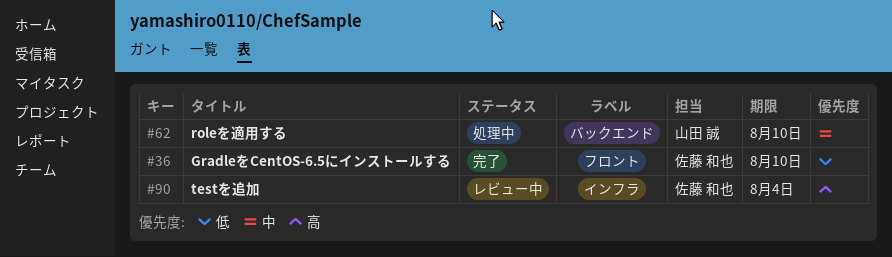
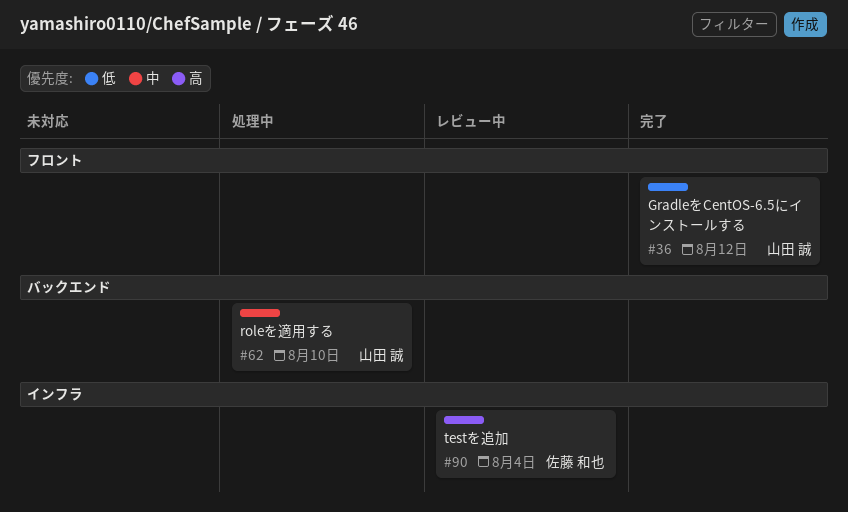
#36, owner: 佐藤 和也 -> 山田 誠
#36, due: Aug 10 -> Aug 12

